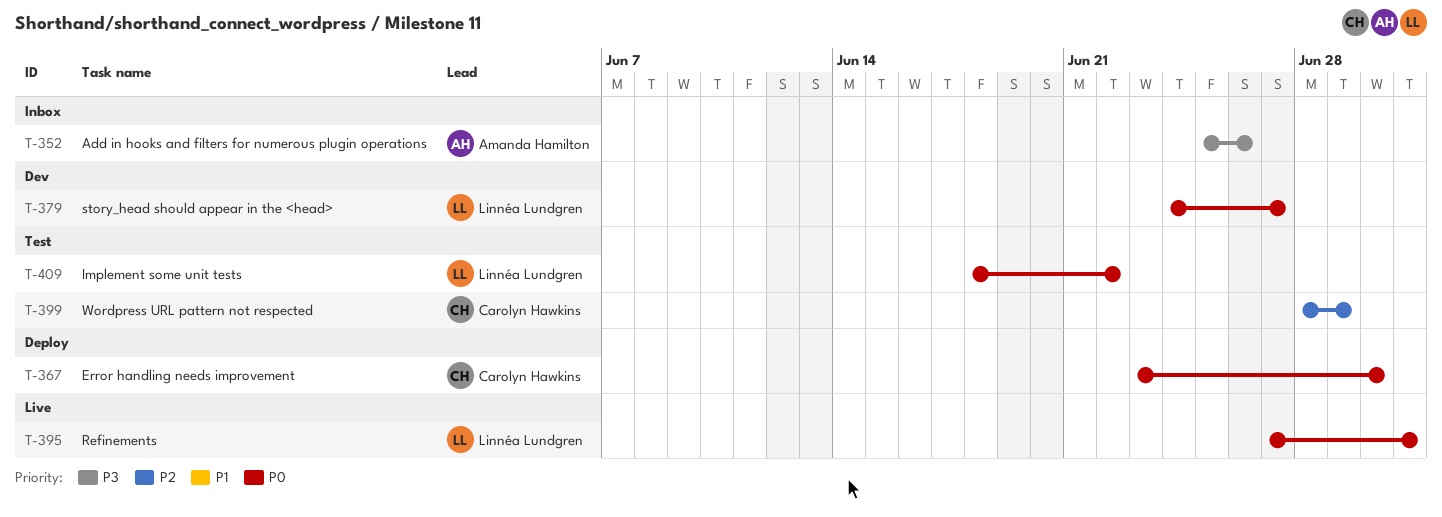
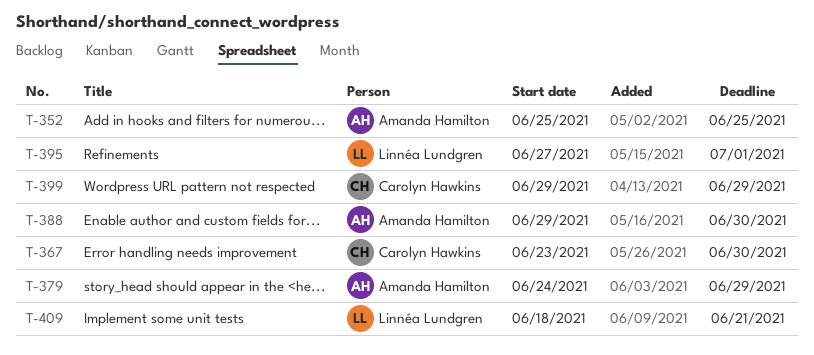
T-352, due: Jun 26 -> Jun 25
T-379, owner: Linnéa Lundgren -> Amanda Hamilton
T-379, due: Jun 27 -> Jun 29
T-388: none -> present
T-399, start: Jun 28 -> Jun 29
T-409, due: Jun 22 -> Jun 21

